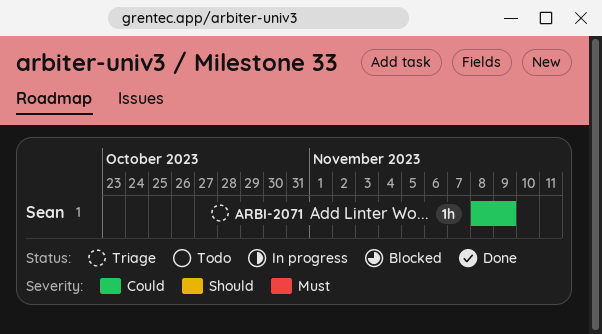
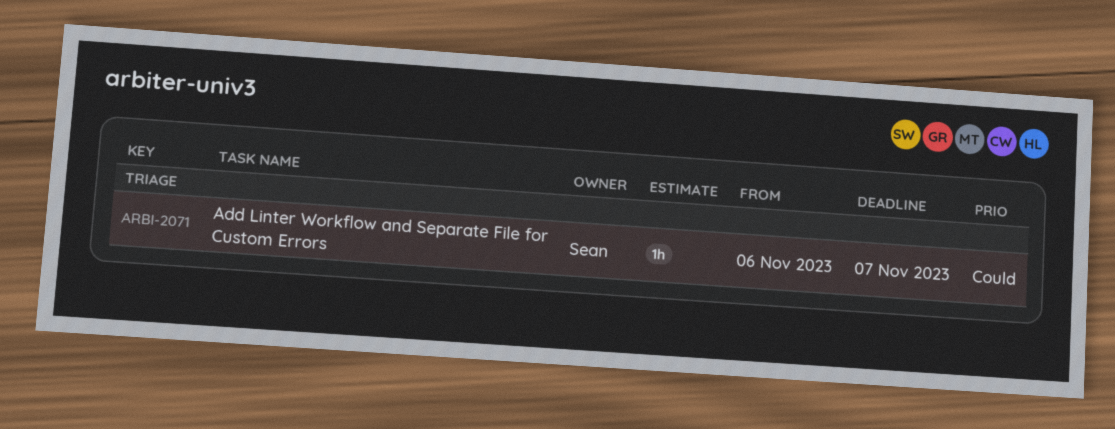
ARBI-2071, start: Nov 8 -> Nov 6
ARBI-2071, due: Nov 9 -> Nov 7

